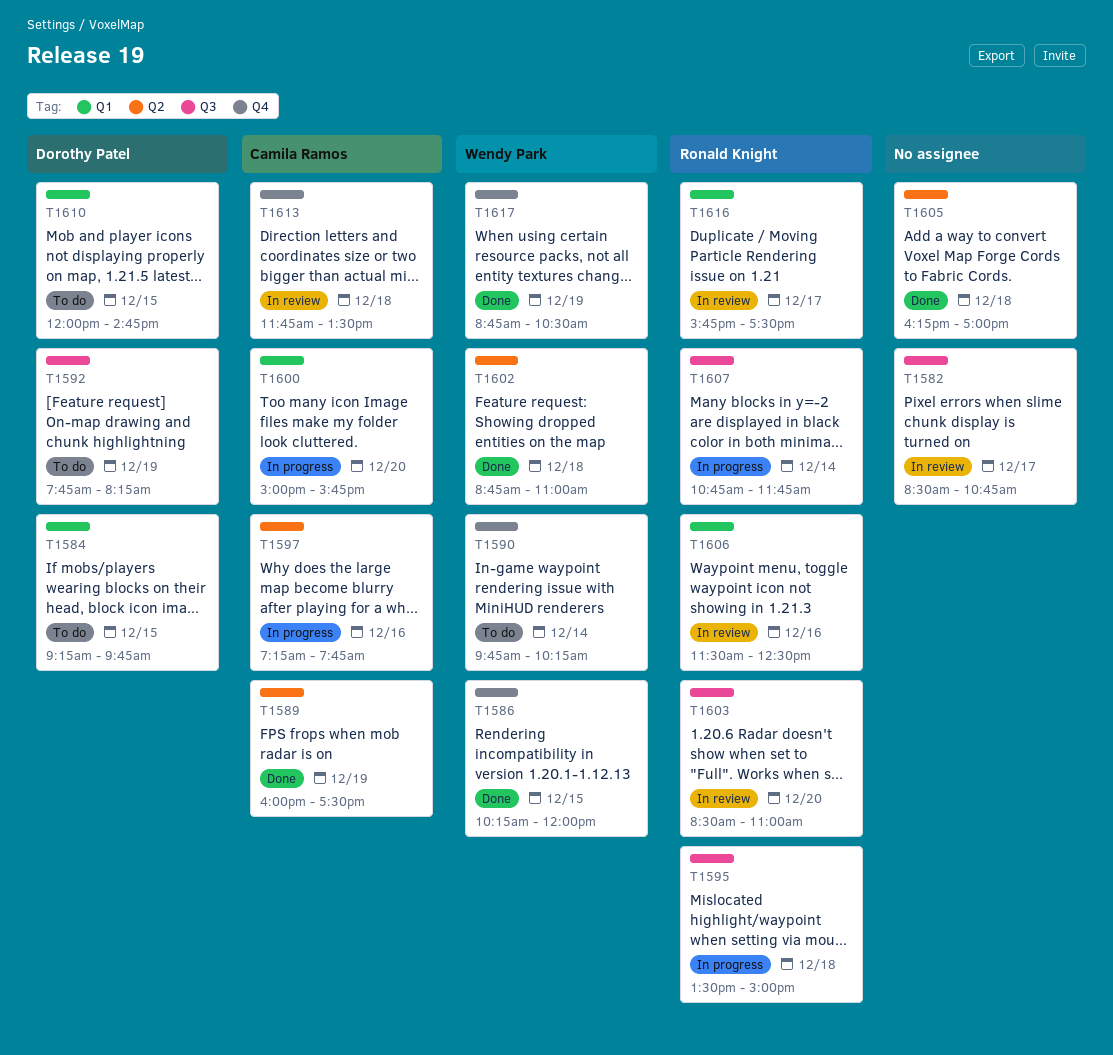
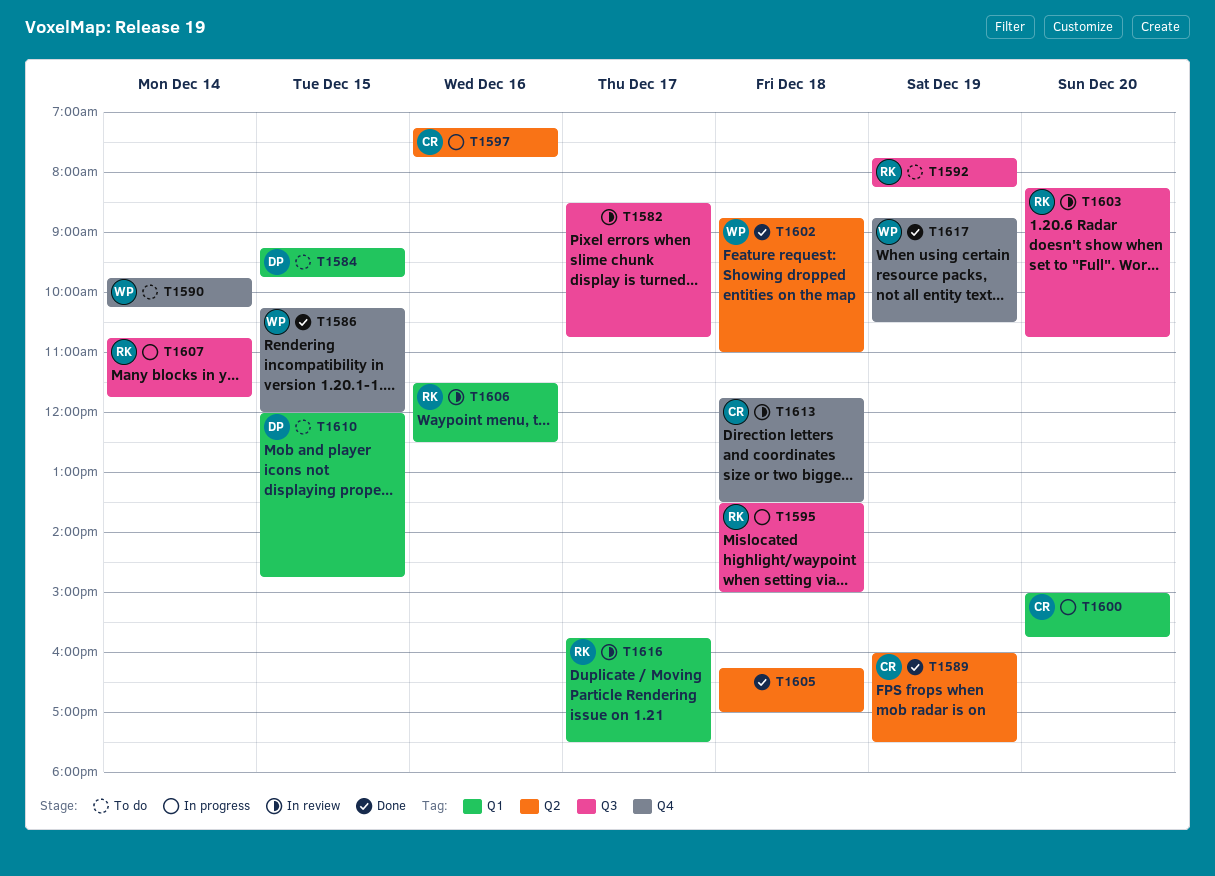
T1592, owner: Dorothy Patel -> Ronald Knight
T1603, begins: 08:30 -> 08:15
T1603, ends: 11:00 -> 10:45

